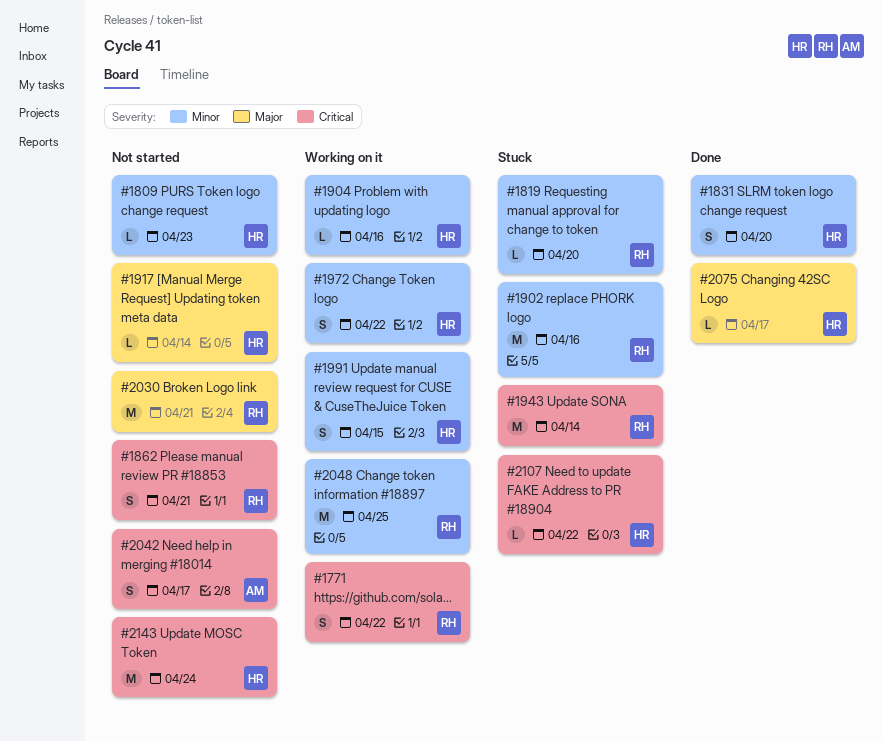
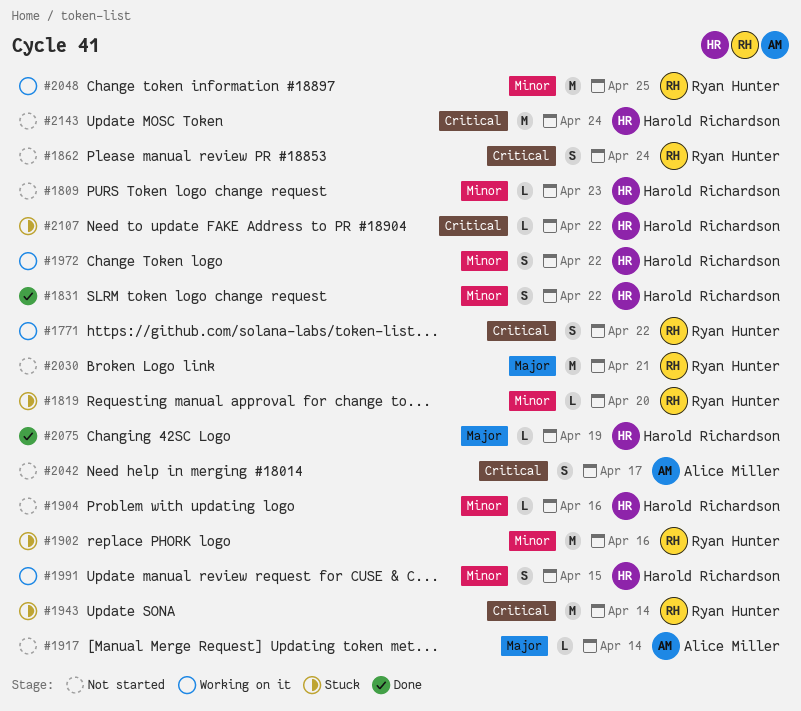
#1831, due: Apr 20 -> Apr 22
#1862, due: Apr 21 -> Apr 24
#1904, status: Working on it -> Not started
#1917, owner: Harold Richardson -> Alice Miller
#2075, due: Apr 17 -> Apr 19

